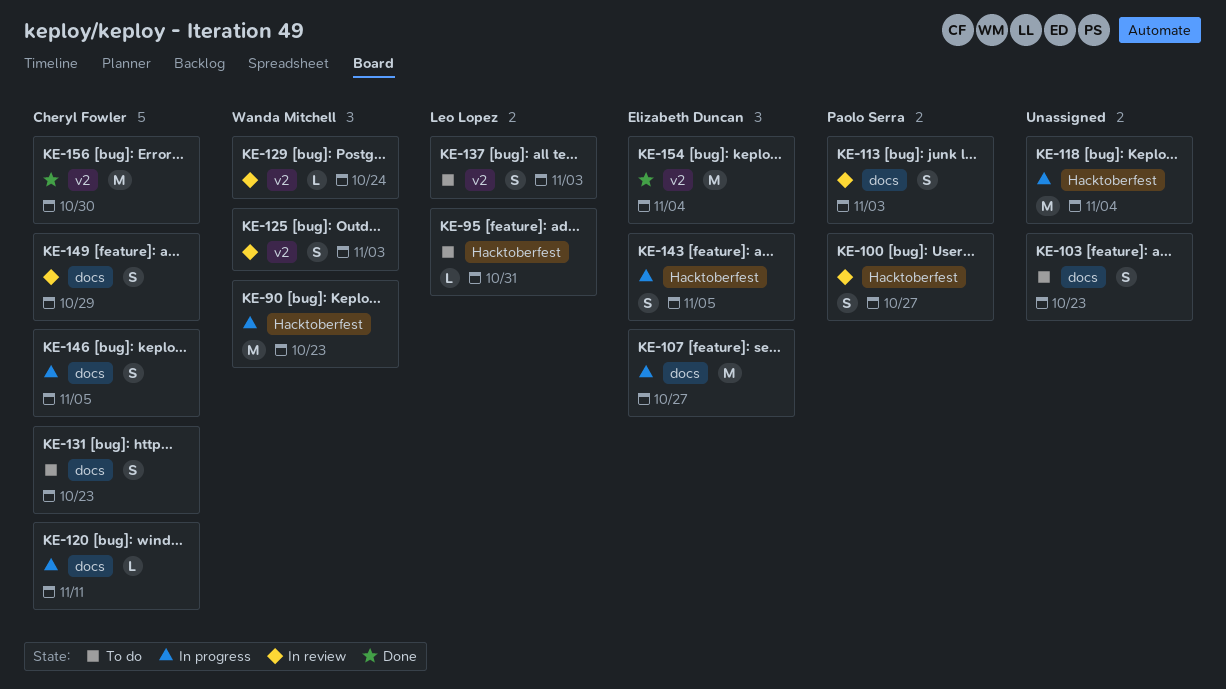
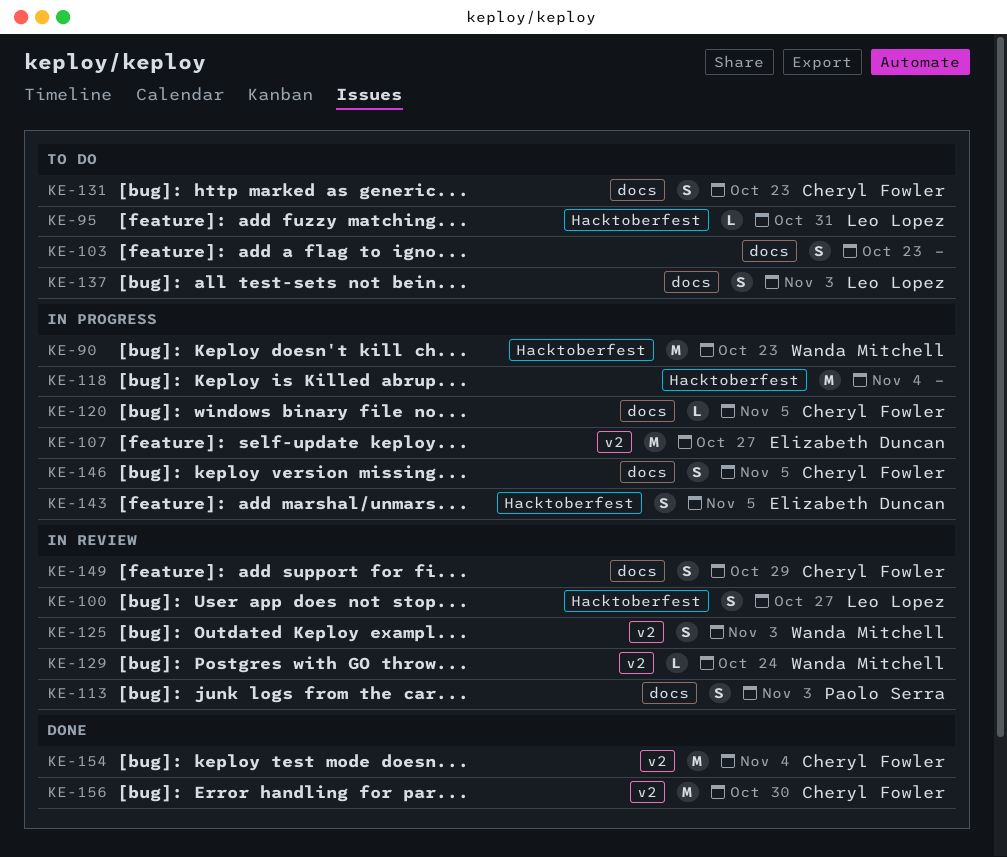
KE-100, owner: Paolo Serra -> Leo Lopez
KE-107, label: docs -> v2
KE-120, due: Nov 11 -> Nov 5
KE-137, label: v2 -> docs
KE-154, owner: Elizabeth Duncan -> Cheryl Fowler

